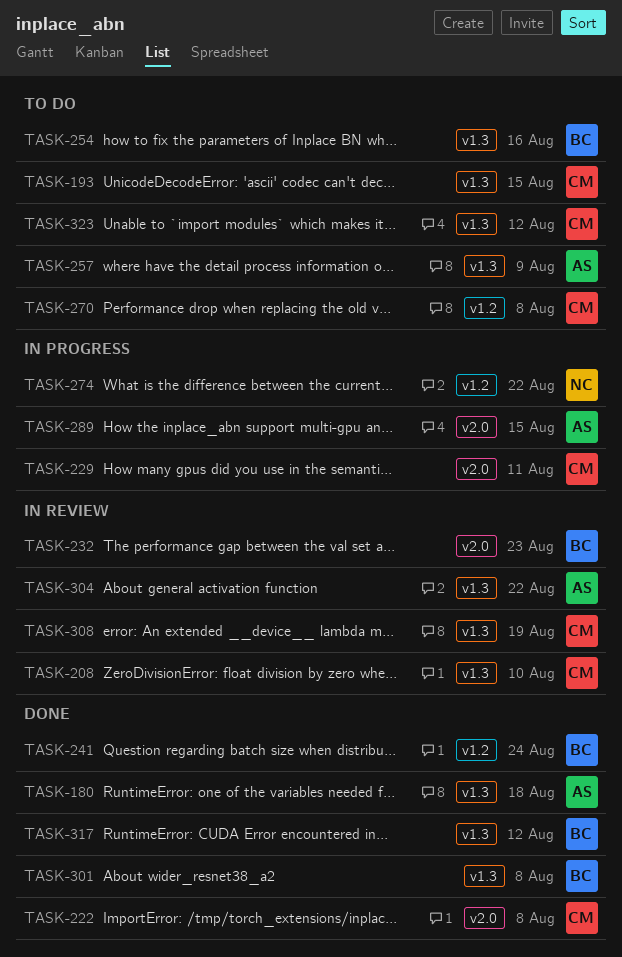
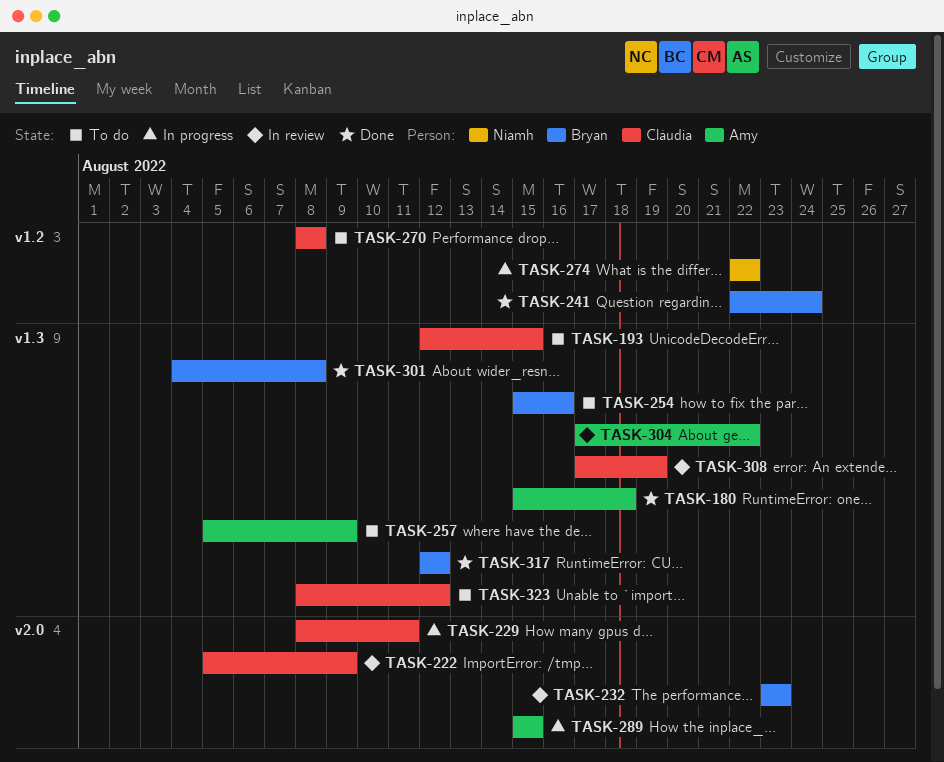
TASK-208: present -> none
TASK-222, status: Done -> In review
TASK-222, due: Aug 8 -> Aug 9

